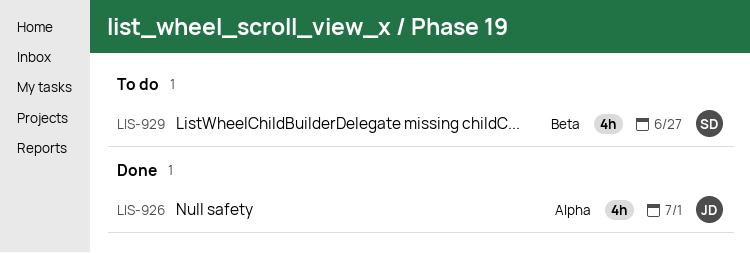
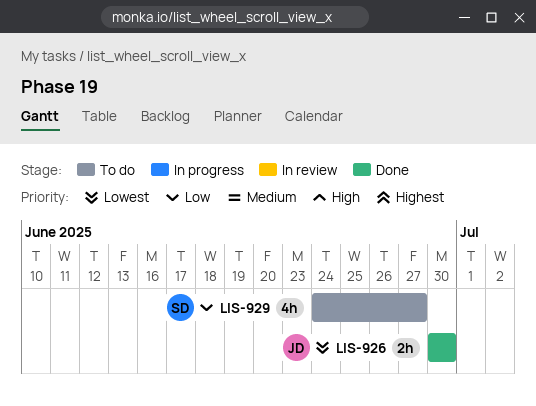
LIS-926, estimate: 4h -> 2h
LIS-926, due: Jul 1 -> Jun 30

